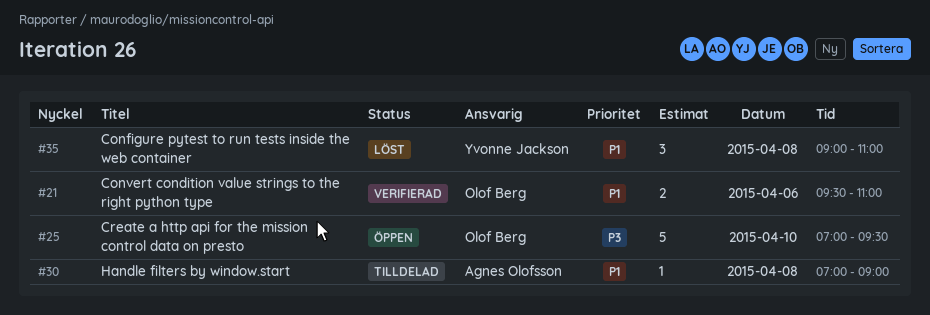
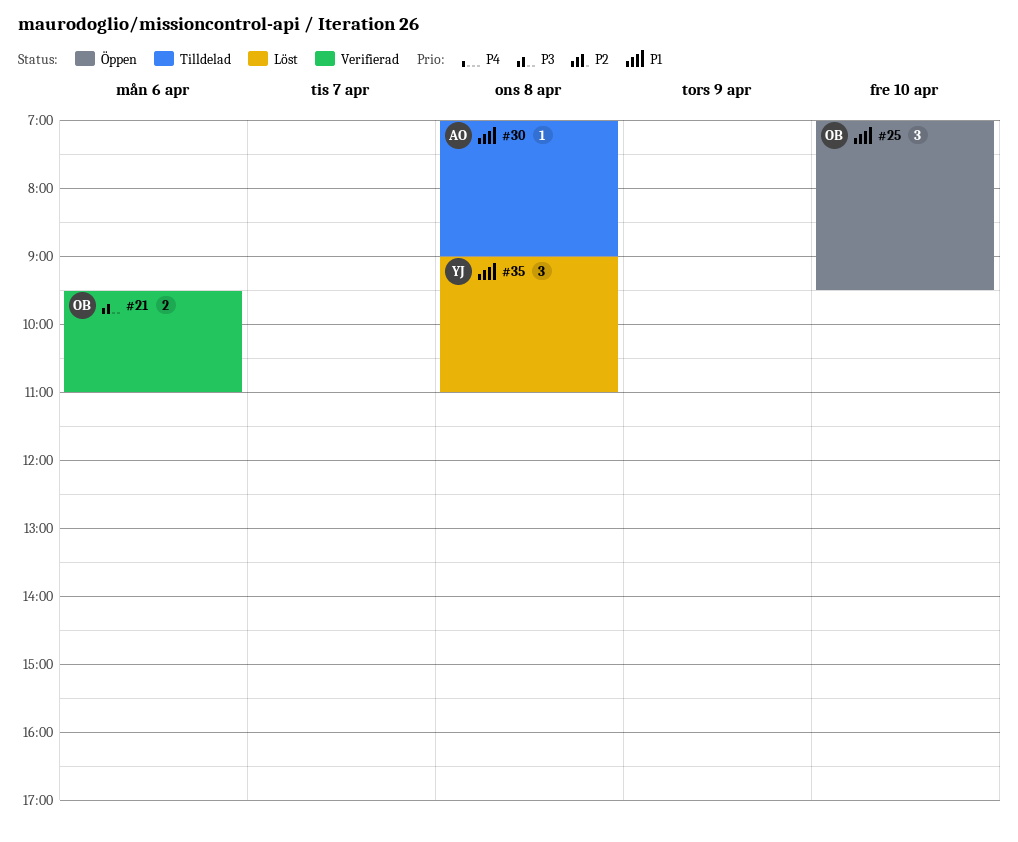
#21, priority: P1 -> P3
#25, priority: P3 -> P1
#25, estimate: 5 -> 3

